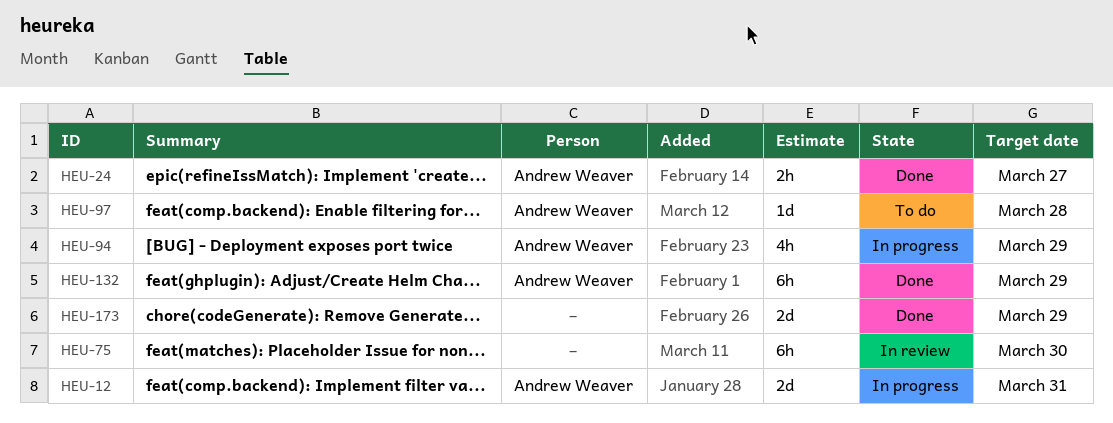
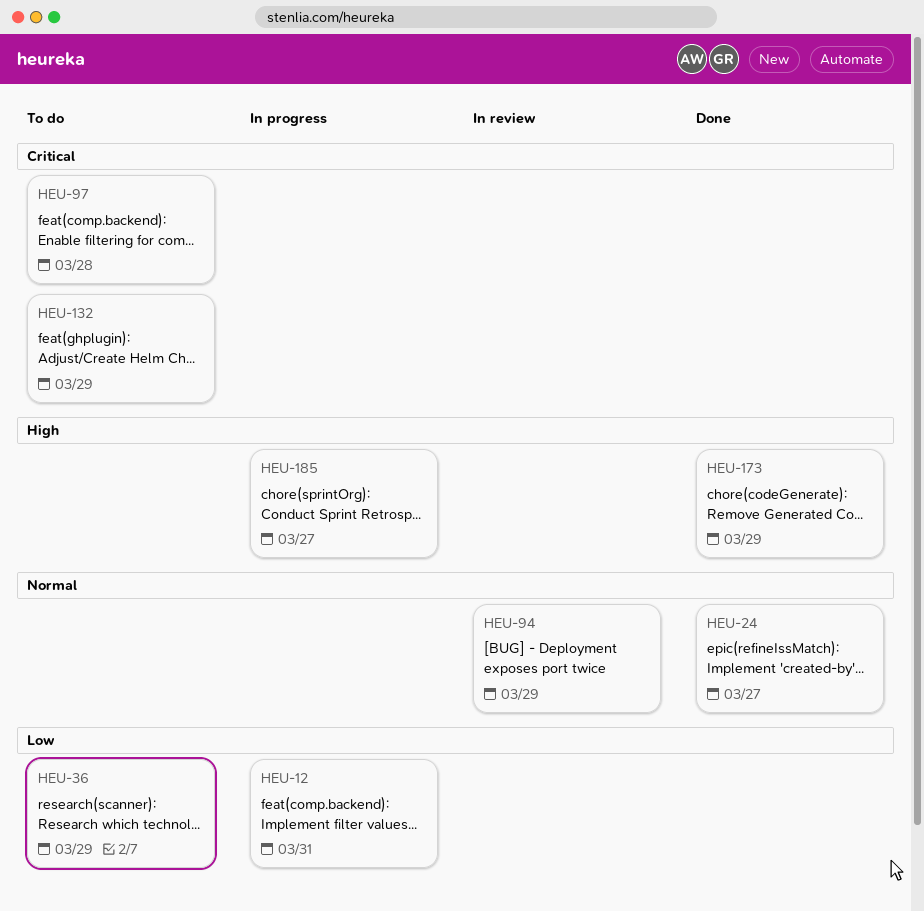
HEU-36: none -> present
HEU-75: present -> none
HEU-94, status: In progress -> In review
HEU-132, status: Done -> To do
HEU-185: none -> present

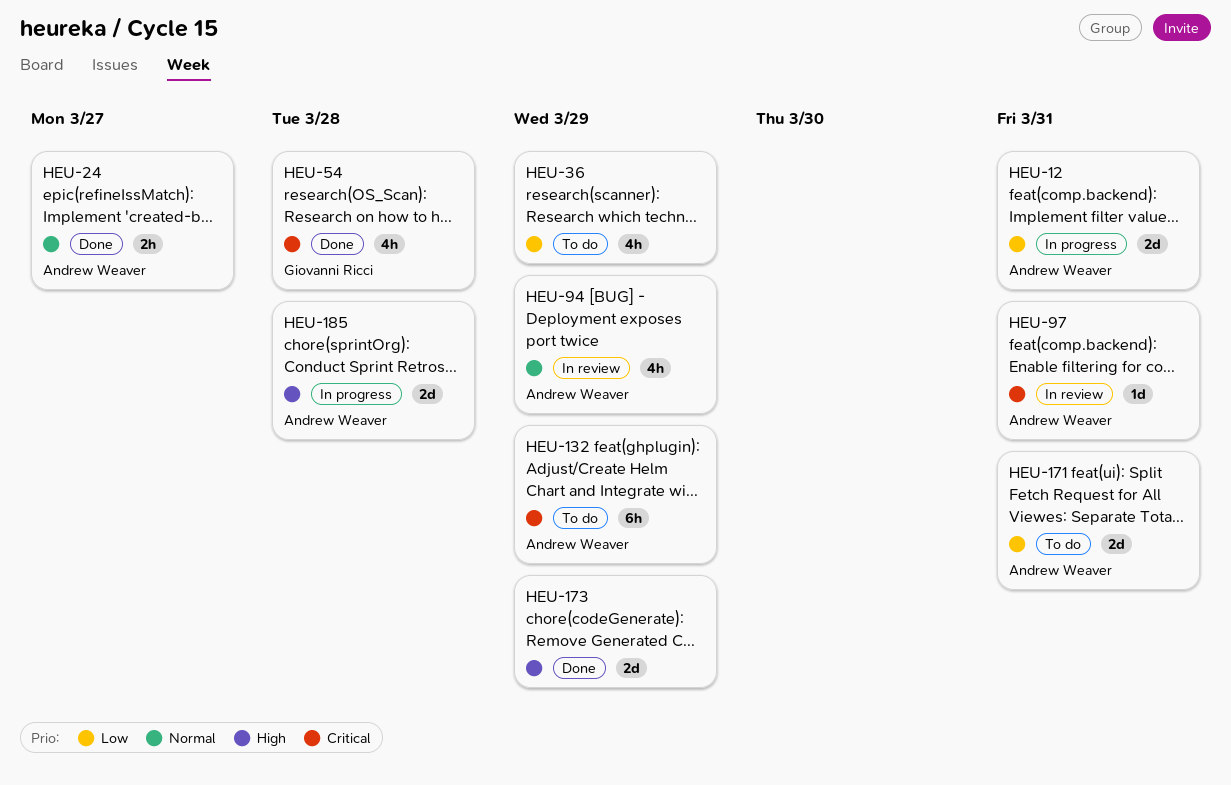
HEU-54: none -> present
HEU-97, status: To do -> In review
HEU-97, due: Mar 28 -> Mar 31
HEU-171: none -> present
HEU-185, due: Mar 27 -> Mar 28

